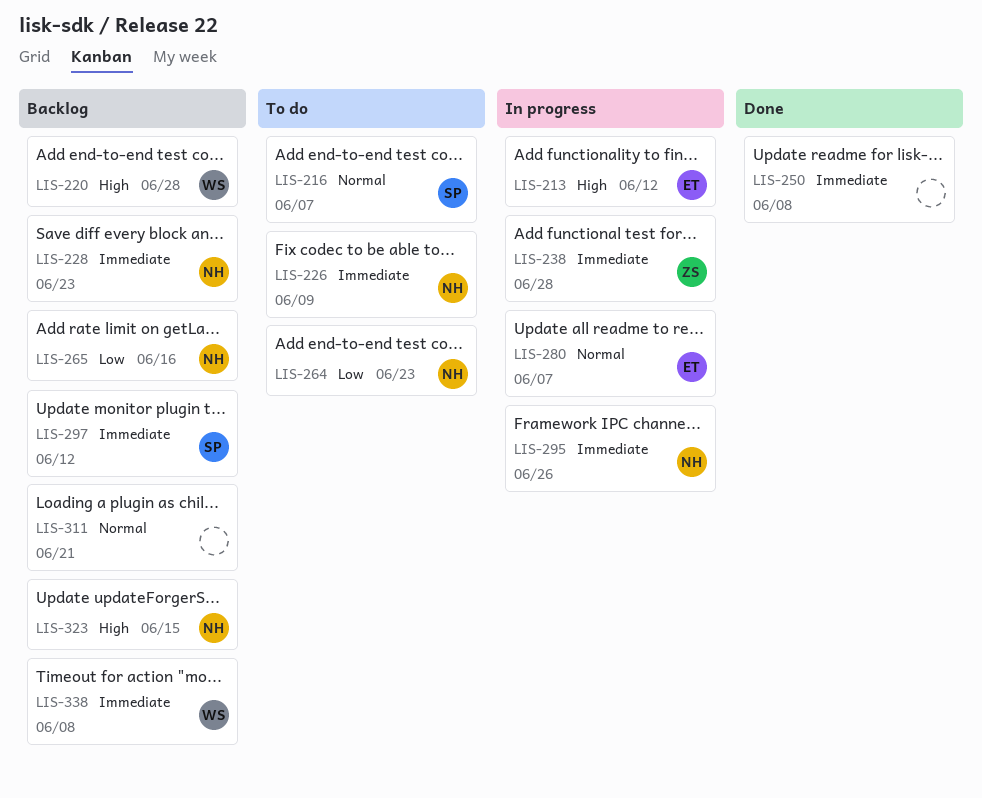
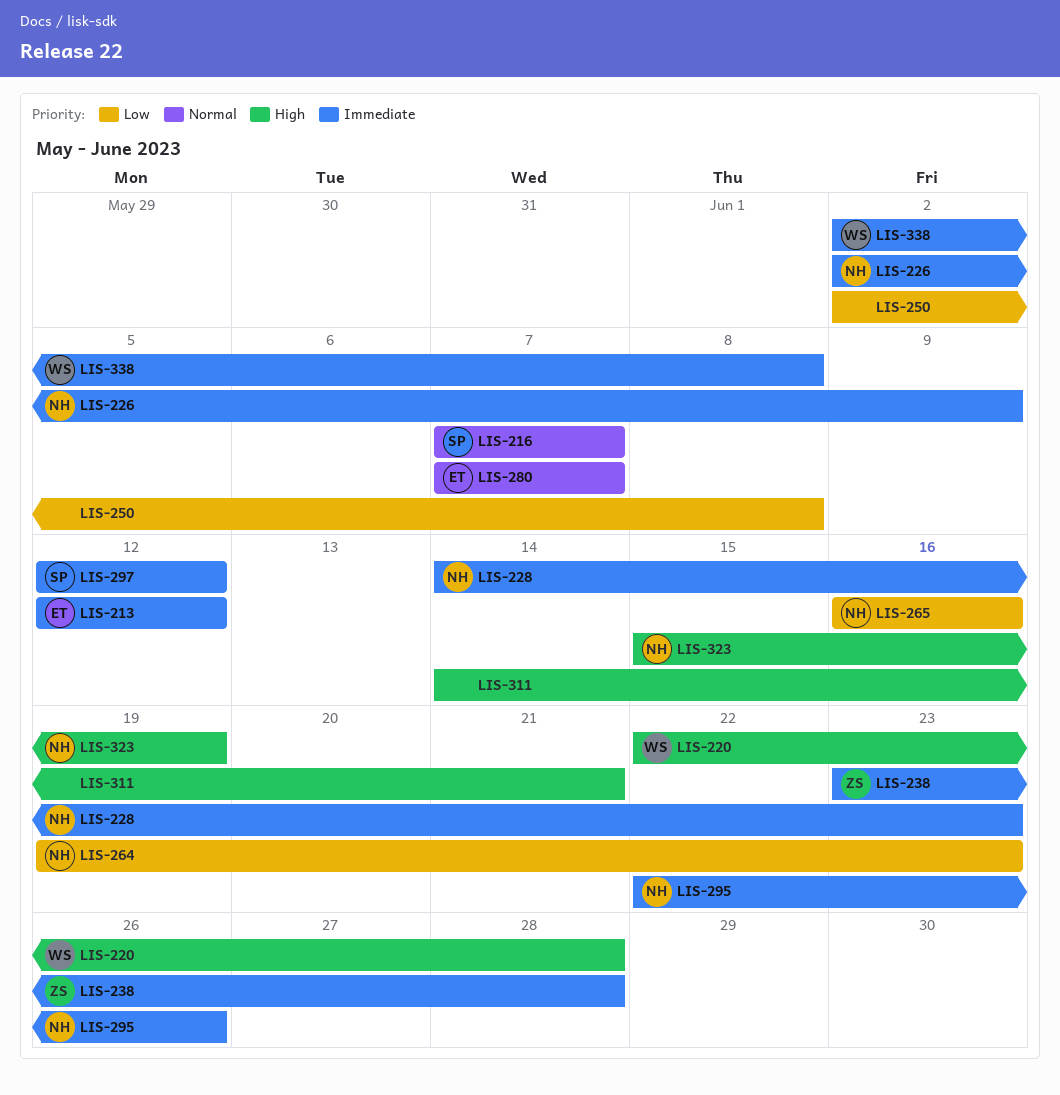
LIS-213, priority: High -> Immediate
LIS-250, priority: Immediate -> Low
LIS-311, priority: Normal -> High
LIS-323, due: Jun 15 -> Jun 19

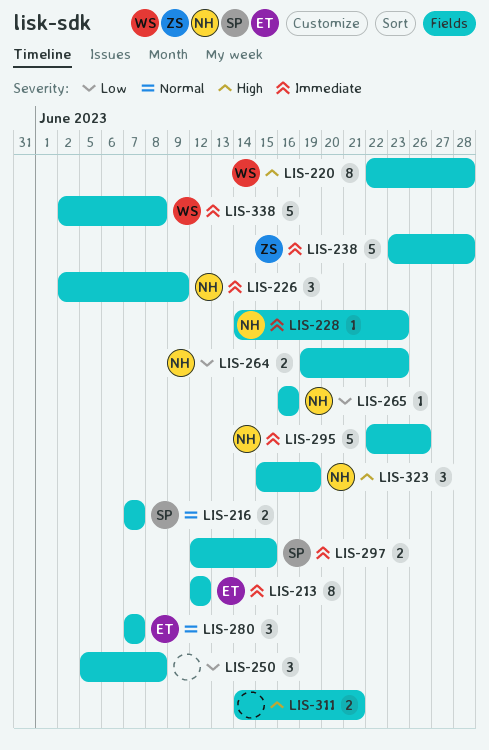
LIS-250, start: Jun 2 -> Jun 5
LIS-297, due: Jun 12 -> Jun 15

